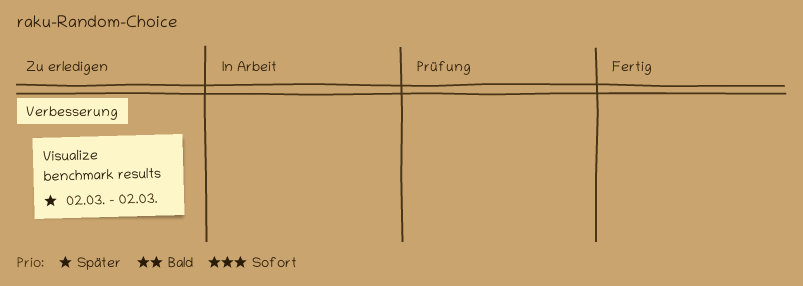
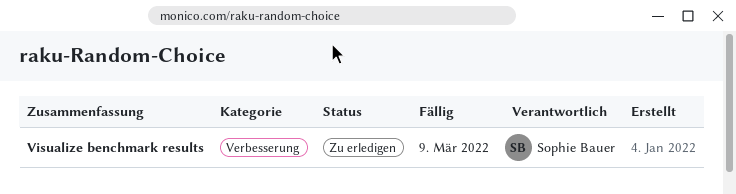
Visualize benchmark results, due: Mar 2 -> Mar 9

